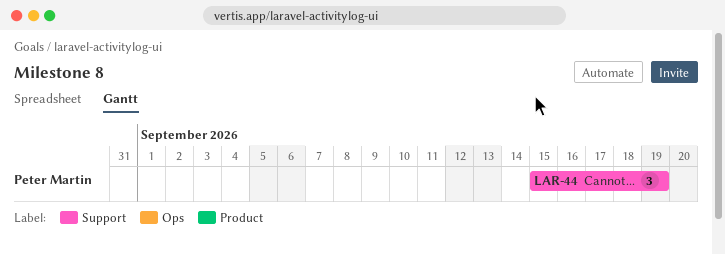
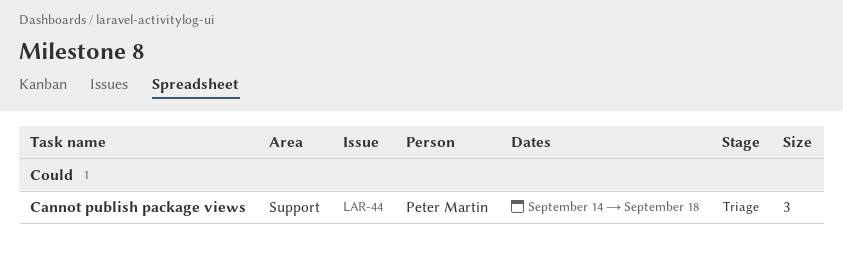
LAR-44, start: Sep 15 -> Sep 14
LAR-44, due: Sep 19 -> Sep 18

